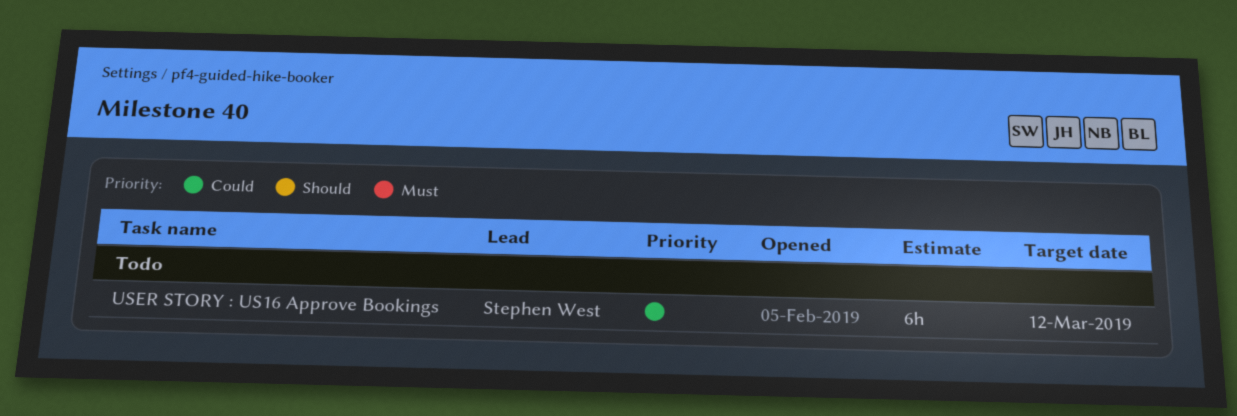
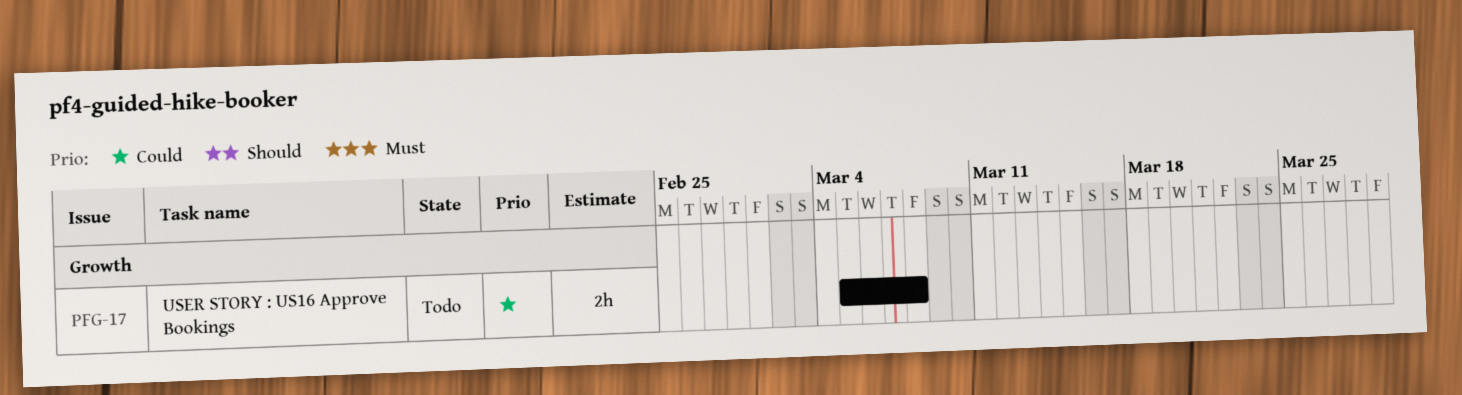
USER STORY : US16 Approve Bookings, estimate: 6h -> 2h
USER STORY : US16 Approve Bookings, due: Mar 12 -> Mar 8

